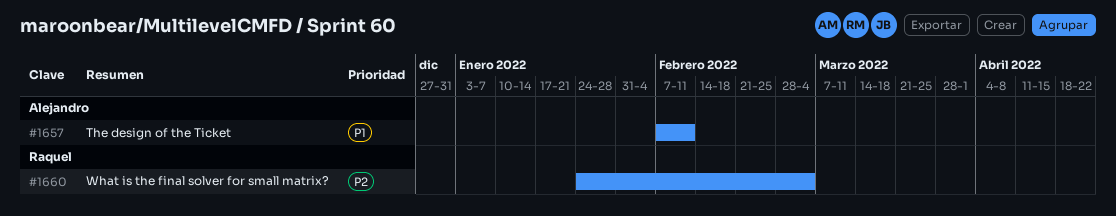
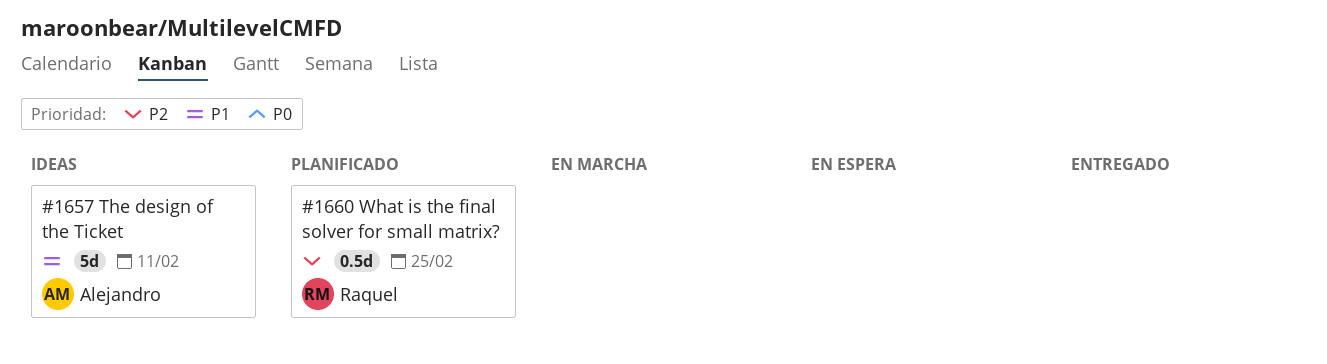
#1660, due: Mar 4 -> Feb 25

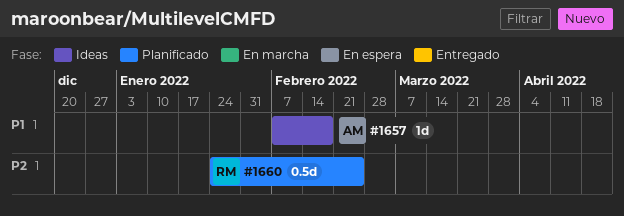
#1657, estimate: 5d -> 1d
#1657, due: Feb 11 -> Feb 18

